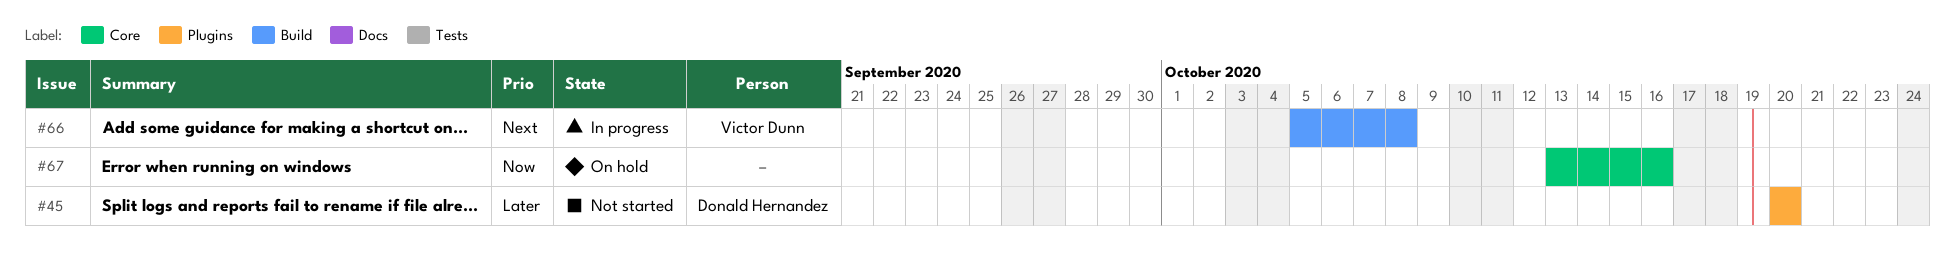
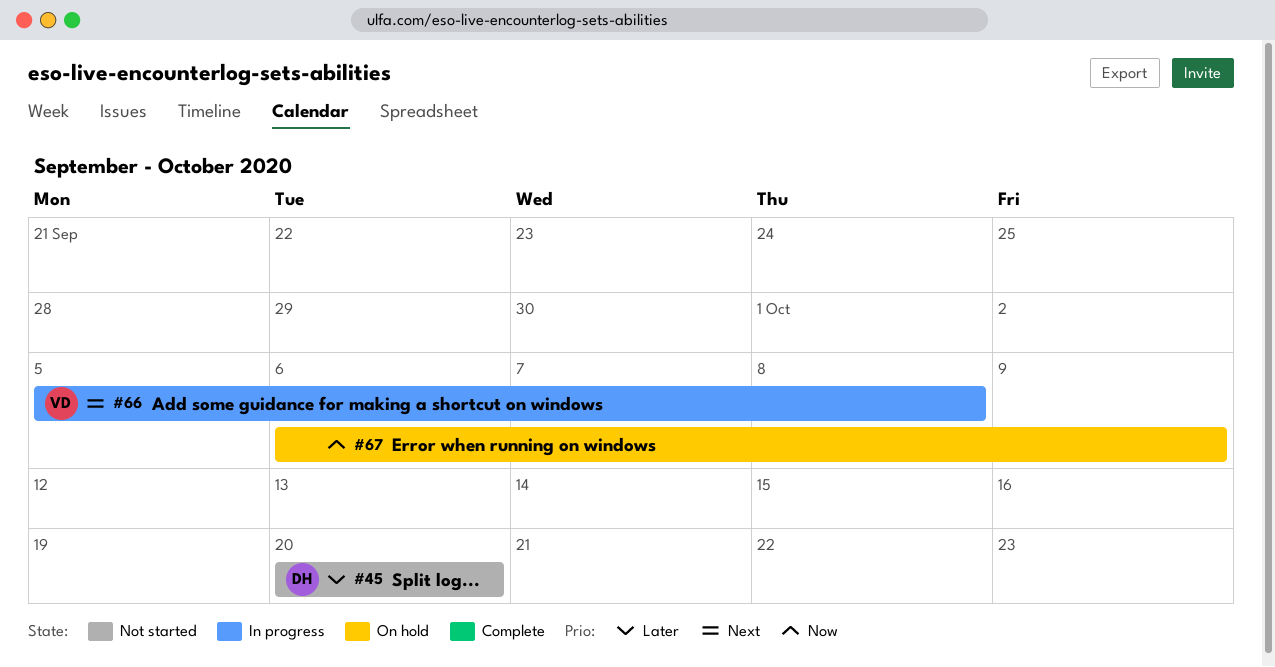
#67, start: Oct 13 -> Oct 6
#67, due: Oct 16 -> Oct 9

